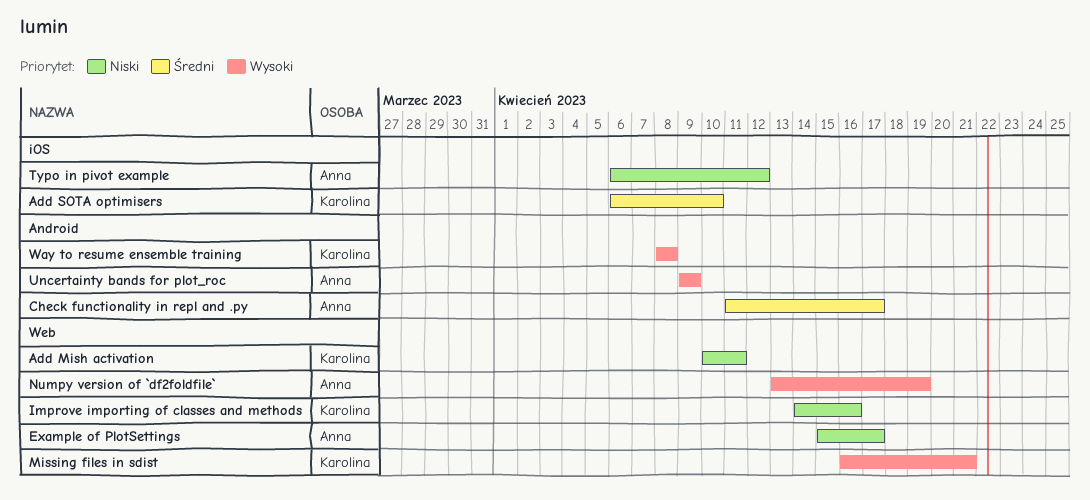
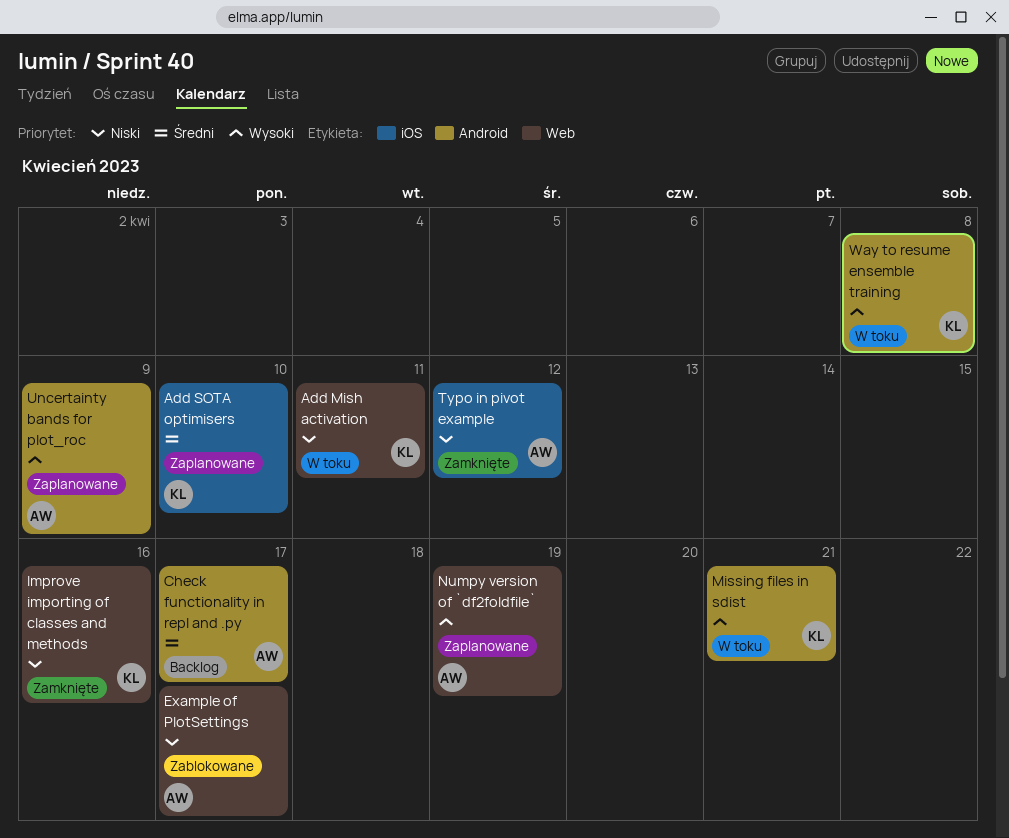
Missing files in sdist, label: Web -> Android

